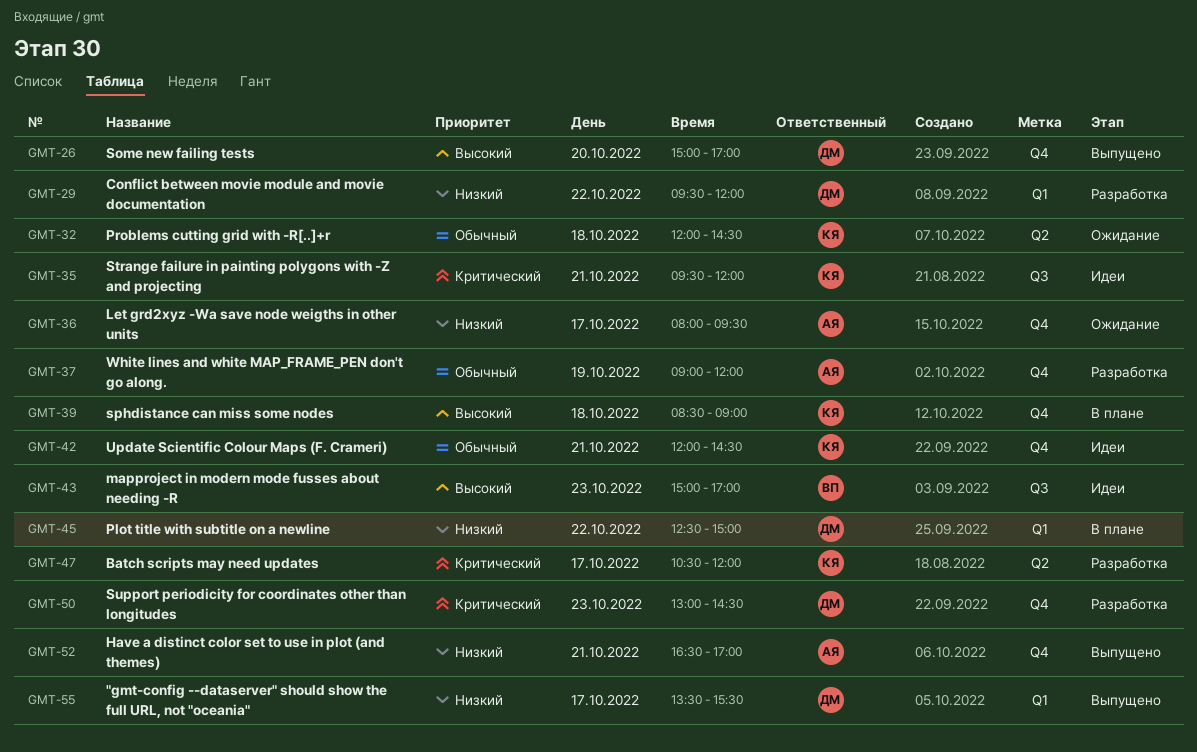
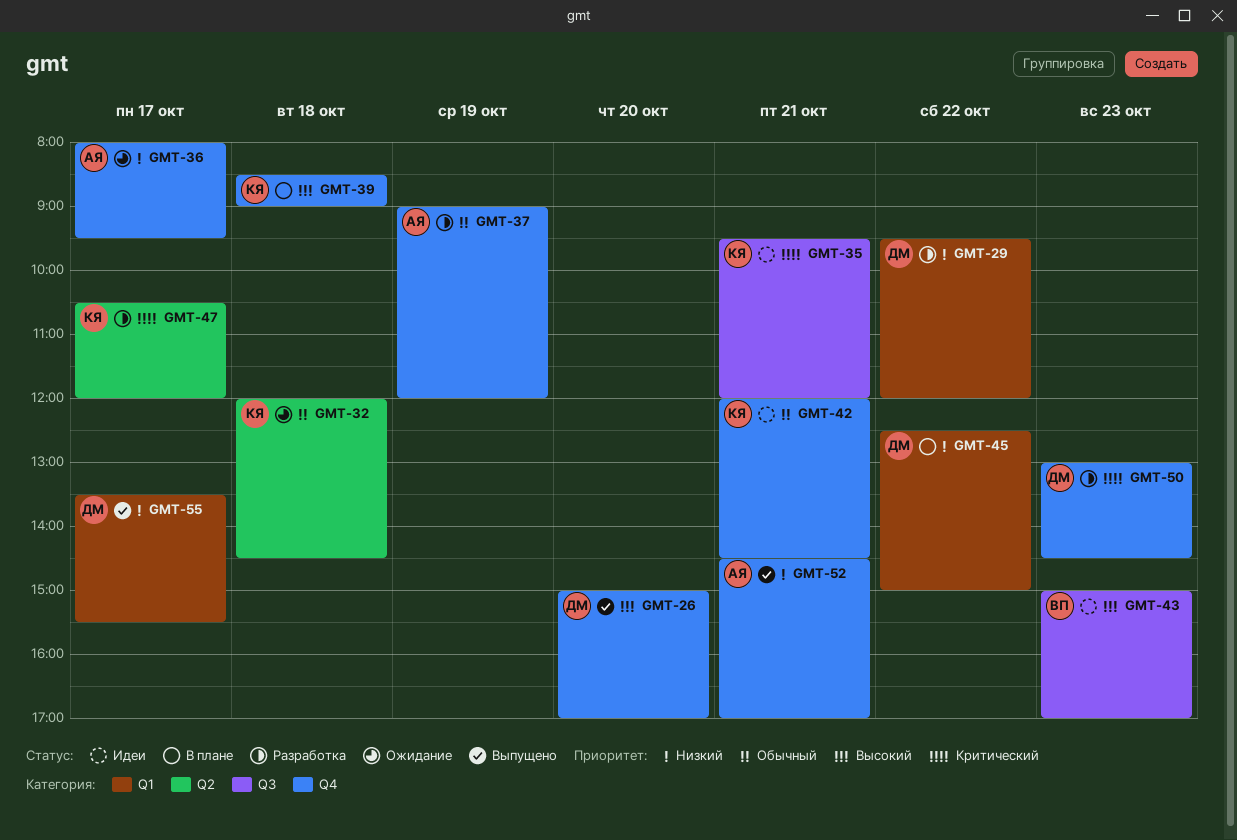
GMT-52, begins: 16:30 -> 14:30

